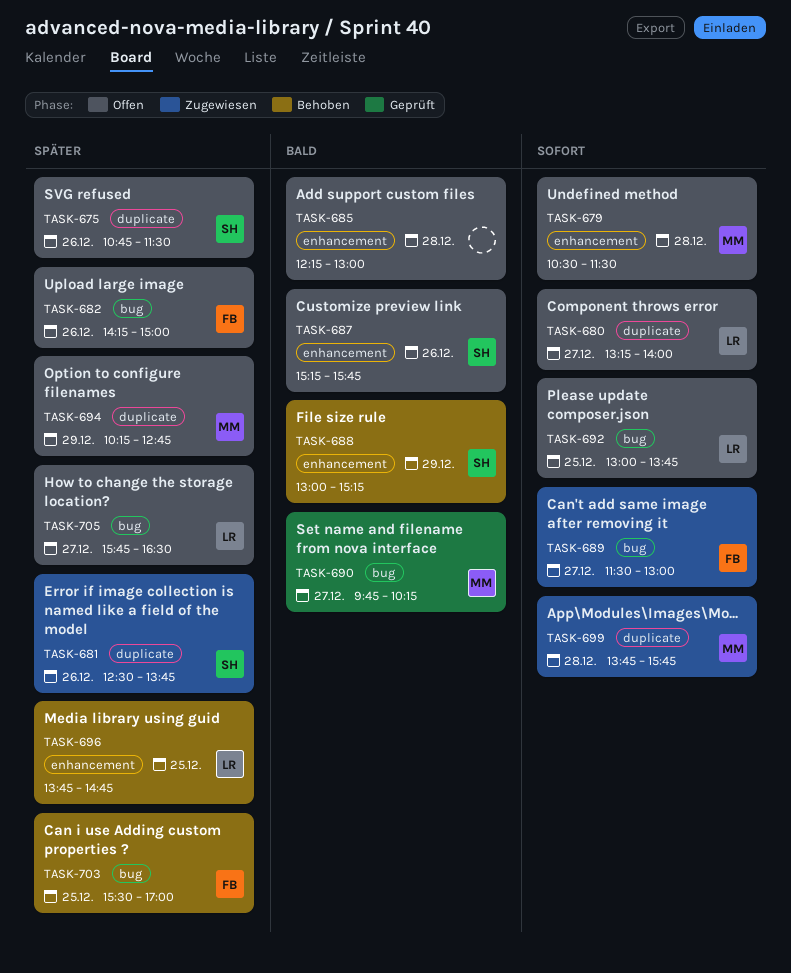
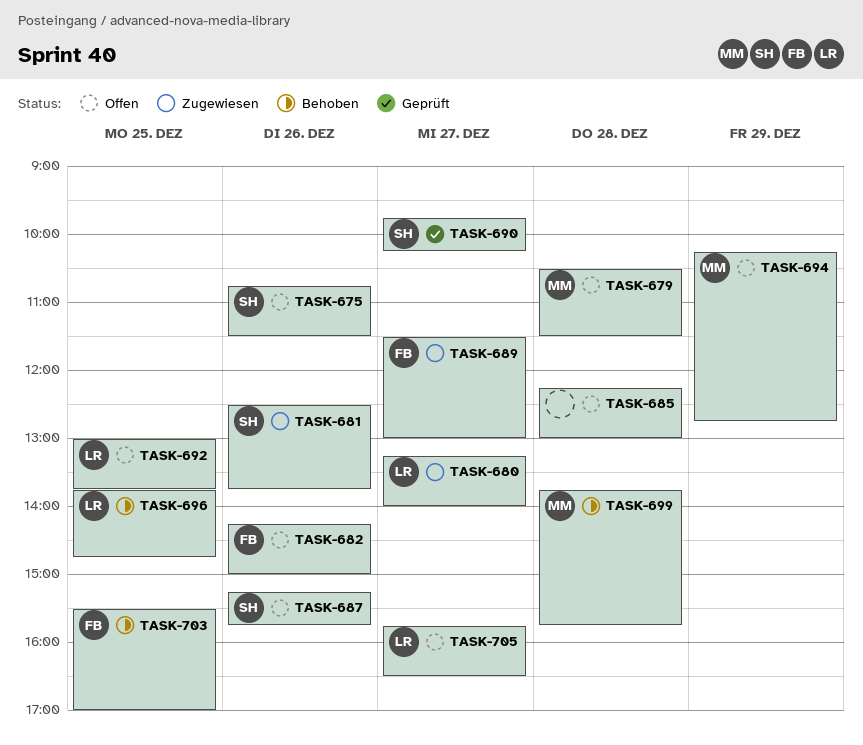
TASK-680, status: Offen -> Zugewiesen
TASK-688: present -> none
TASK-690, owner: MM -> SH
TASK-699, status: Zugewiesen -> Behoben

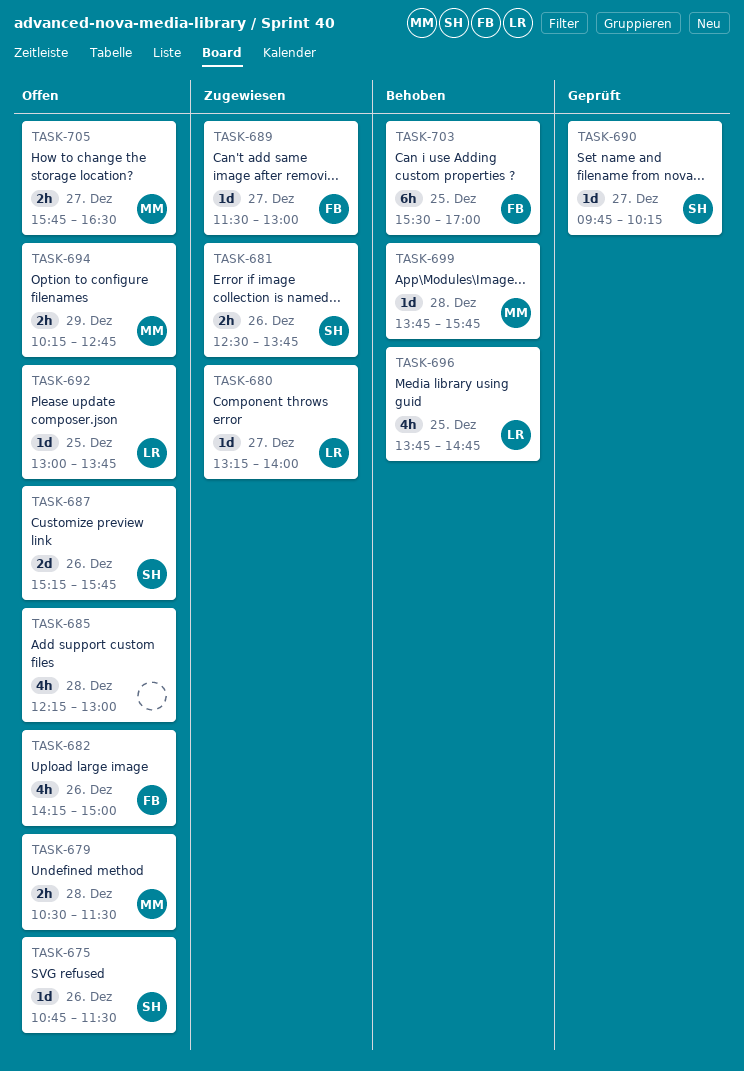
TASK-705, owner: LR -> MM

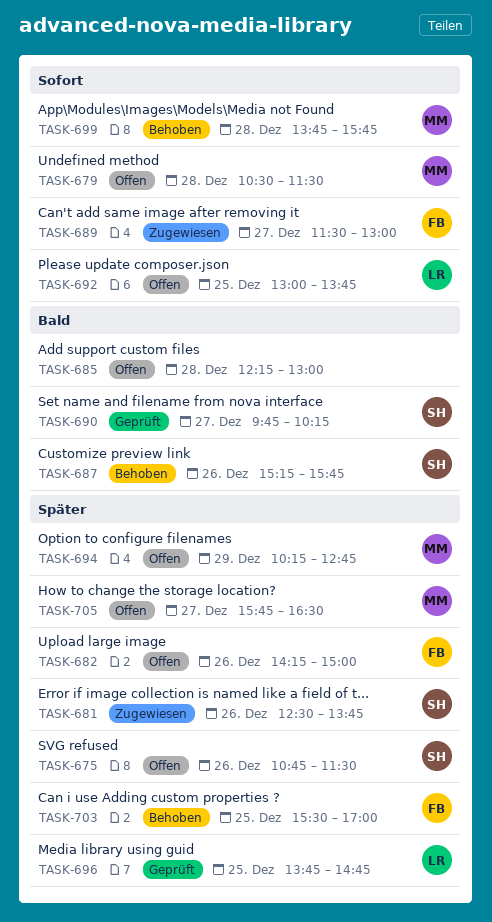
TASK-680: present -> none
TASK-687, status: Offen -> Behoben
TASK-696, status: Behoben -> Geprüft

